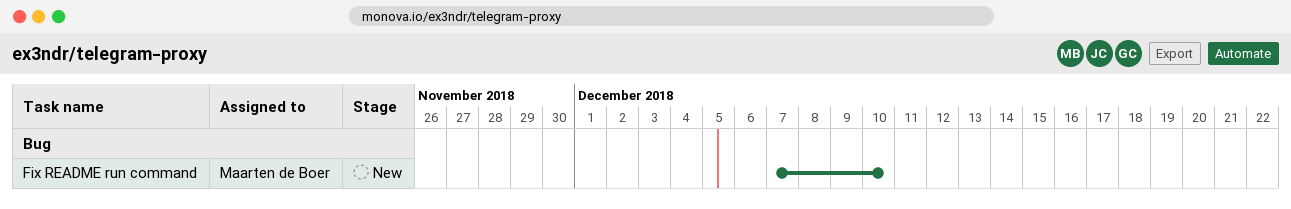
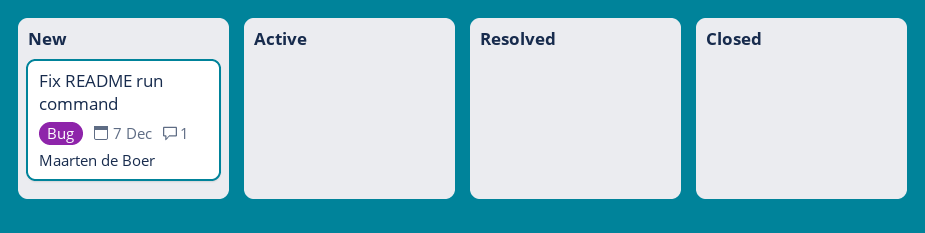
Fix README run command, due: Dec 10 -> Dec 7

